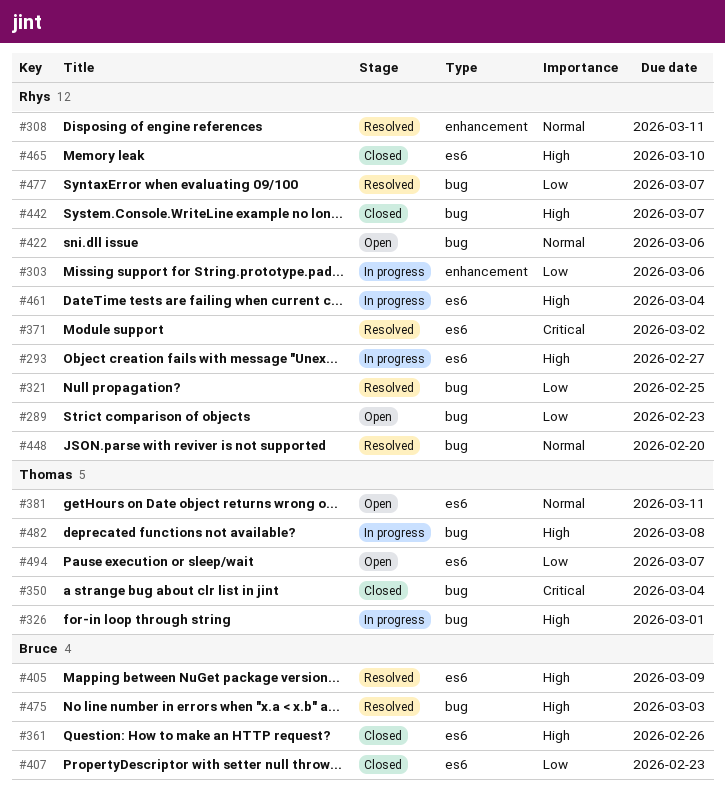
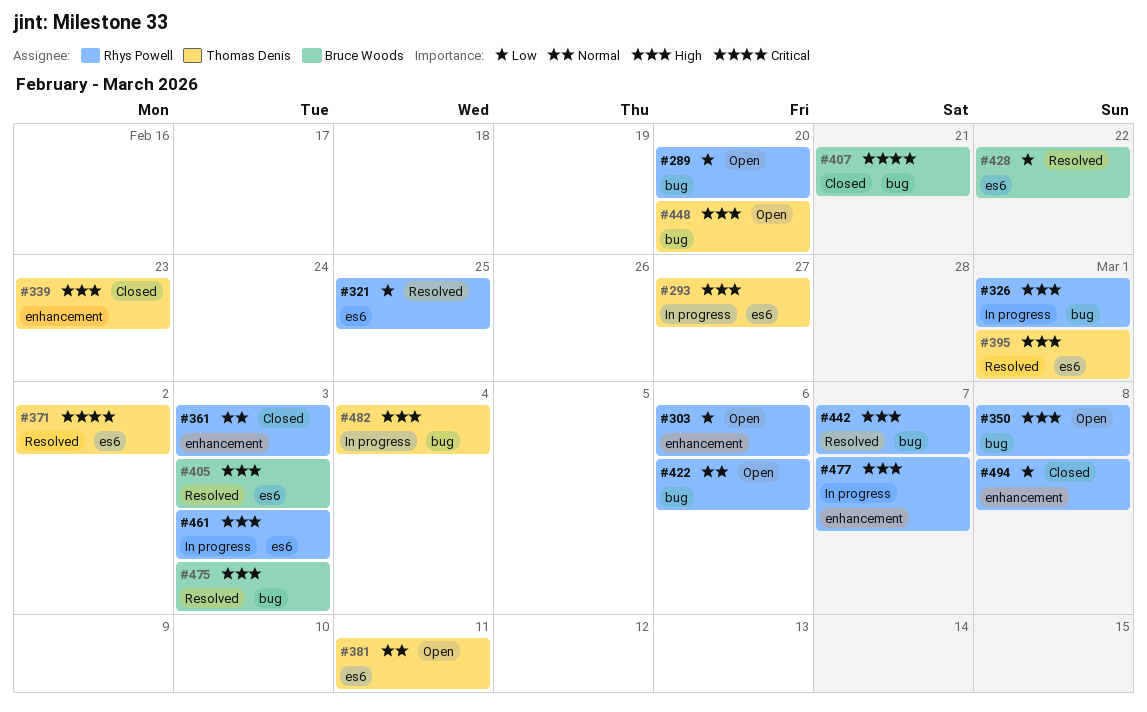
#289, due: Feb 23 -> Feb 20
#293, owner: Rhys Powell -> Thomas Denis
#303, status: In progress -> Open
#308: present -> none
#321, label: bug -> es6
#326, owner: Thomas Denis -> Rhys Powell
#339: none -> present
#350, status: Closed -> Open
#350, owner: Thomas Denis -> Rhys Powell
#350, priority: Critical -> High
#350, due: Mar 4 -> Mar 8
#361, owner: Bruce Woods -> Rhys Powell
#361, priority: High -> Normal
#361, label: es6 -> enhancement
#361, due: Feb 26 -> Mar 3
#371, owner: Rhys Powell -> Thomas Denis
#395: none -> present
#405, due: Mar 9 -> Mar 3
#407, priority: Low -> Critical
#407, label: es6 -> bug
#407, due: Feb 23 -> Feb 21
#428: none -> present
#442, status: Closed -> Resolved
#448, status: Resolved -> Open
#448, owner: Rhys Powell -> Thomas Denis
#448, priority: Normal -> High
#461, due: Mar 4 -> Mar 3
#465: present -> none
#477, status: Resolved -> In progress
#477, priority: Low -> High
#477, label: bug -> enhancement
#482, due: Mar 8 -> Mar 4
#494, status: Open -> Closed
#494, owner: Thomas Denis -> Rhys Powell
#494, label: es6 -> enhancement
#494, due: Mar 7 -> Mar 8

